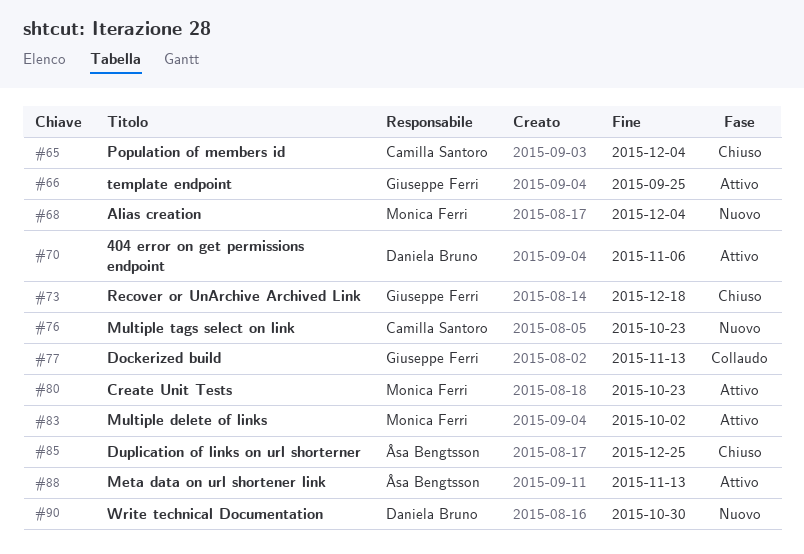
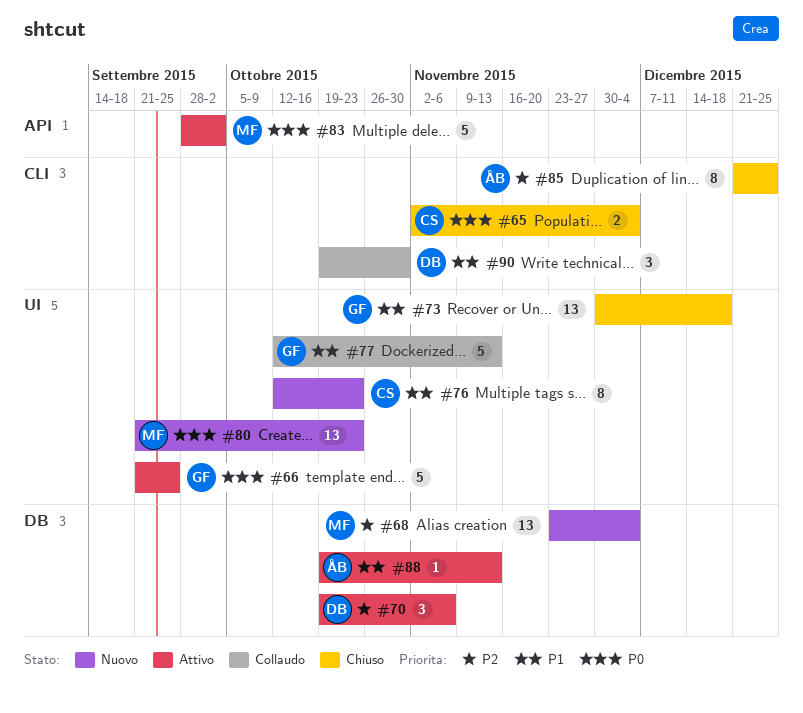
#80, status: Attivo -> Nuovo
#90, status: Nuovo -> Collaudo

